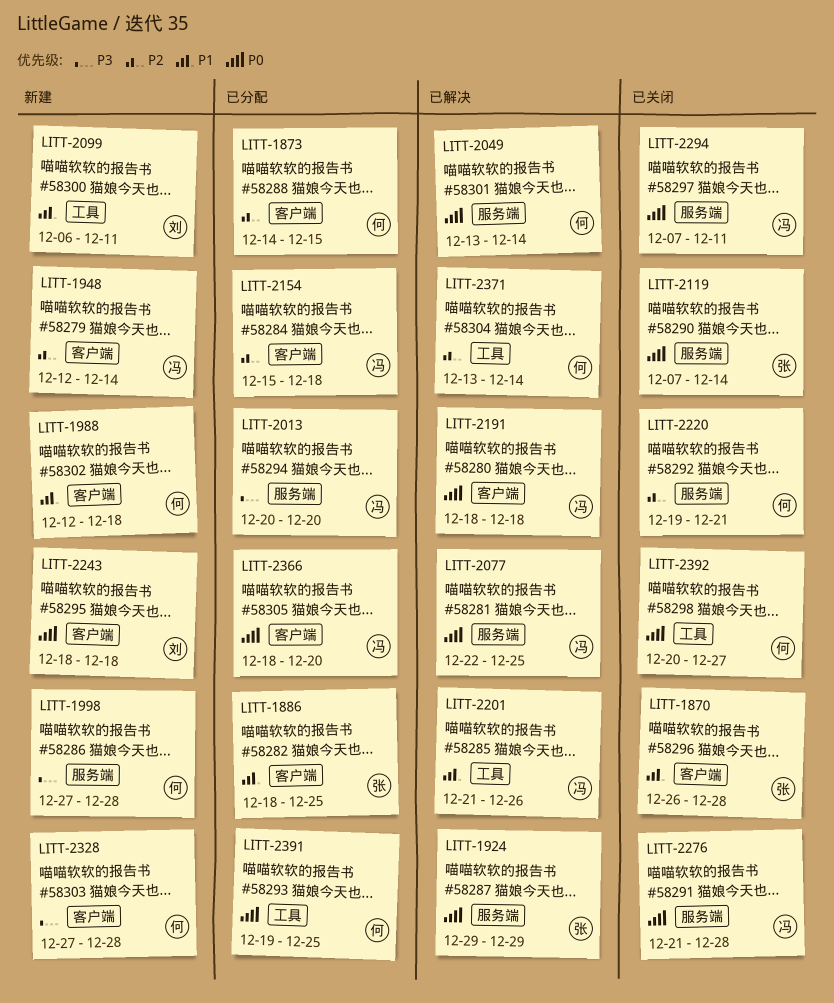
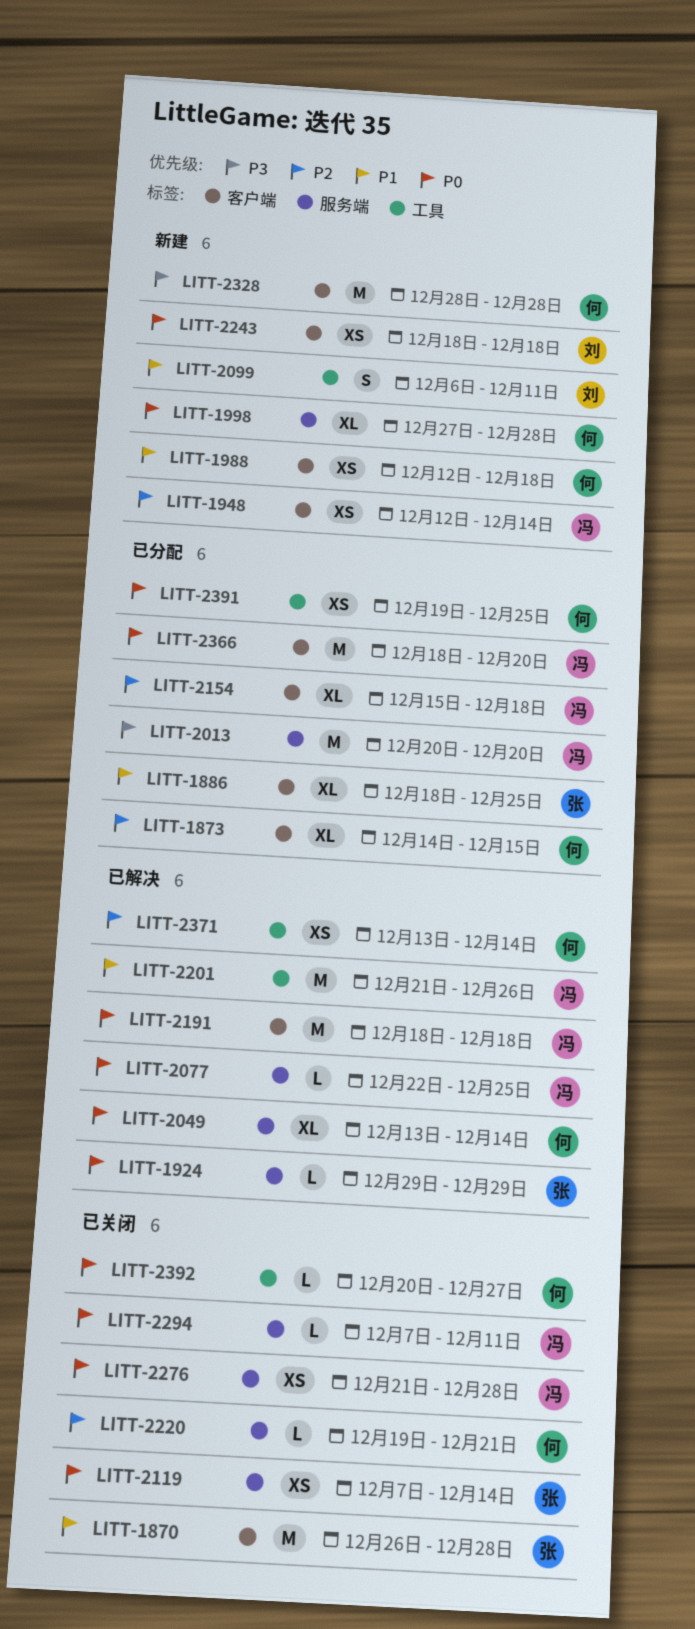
LITT-1998, priority: P3 -> P0
LITT-2328, start: Dec 27 -> Dec 28

